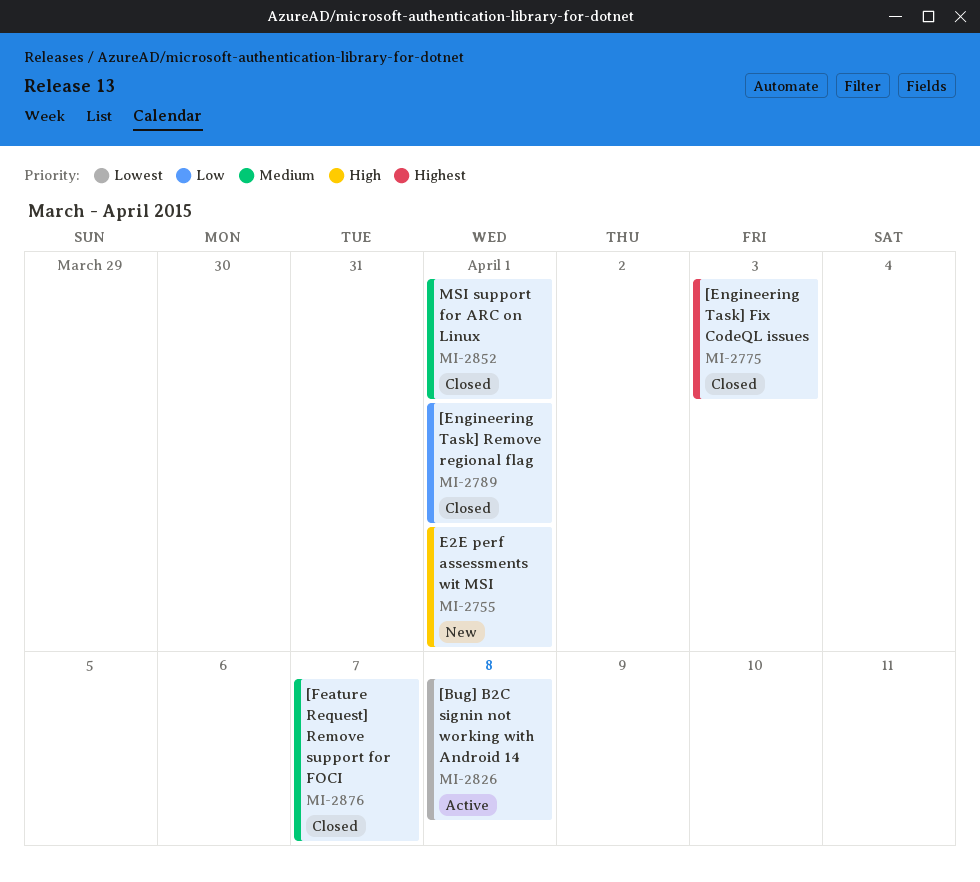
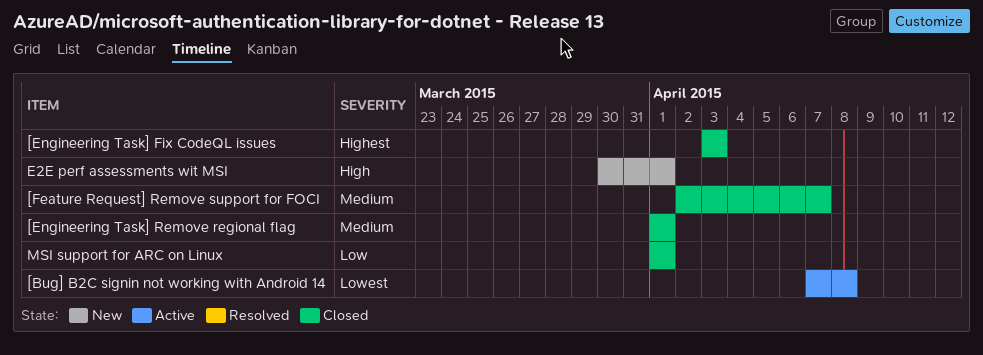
[Engineering Task] Remove regional flag, priority: Low -> Medium
MSI support for ARC on Linux, priority: Medium -> Low

